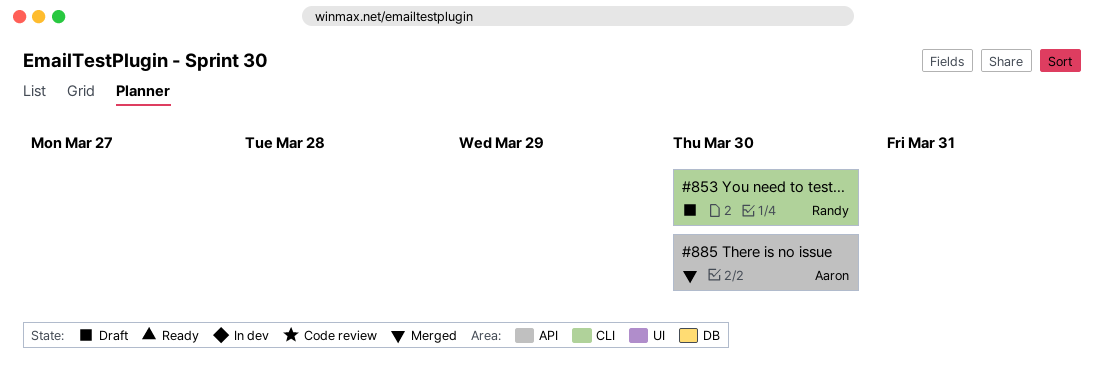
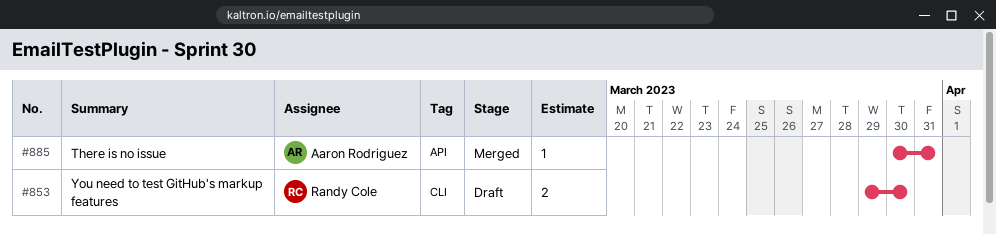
#885, due: Mar 30 -> Mar 31

